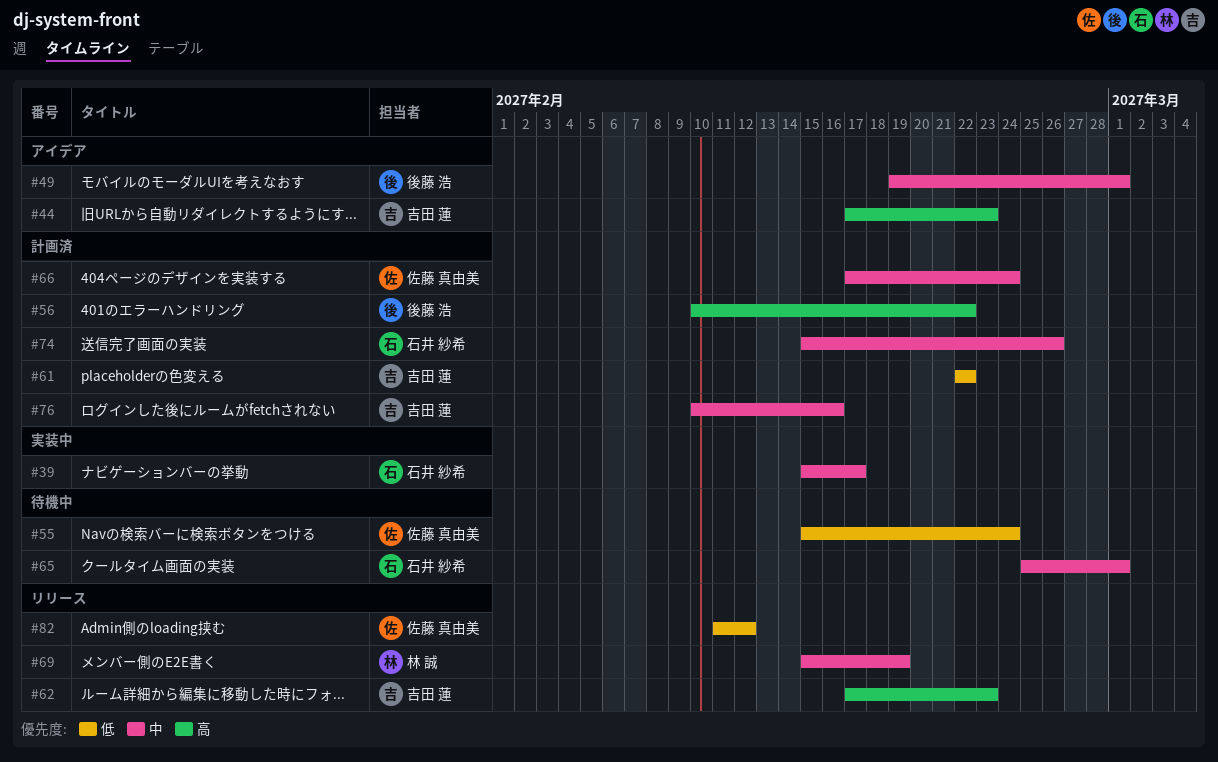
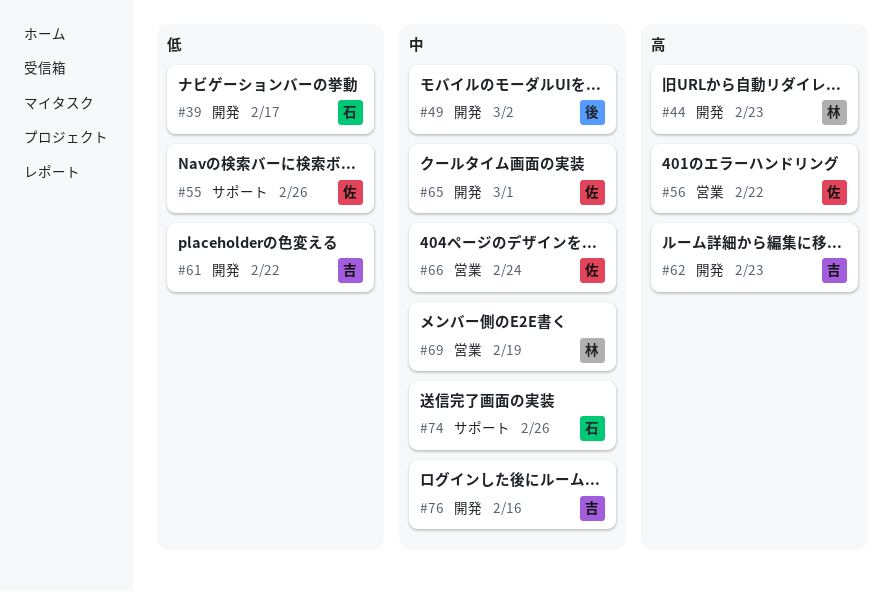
#39, priority: 中 -> 低
#44, owner: 吉田 蓮 -> 林 誠
#49, due: Mar 1 -> Mar 2
#55, due: Feb 24 -> Feb 26
#56, owner: 後藤 浩 -> 佐藤 真由美
#65, owner: 石井 紗希 -> 佐藤 真由美
#82: present -> none

